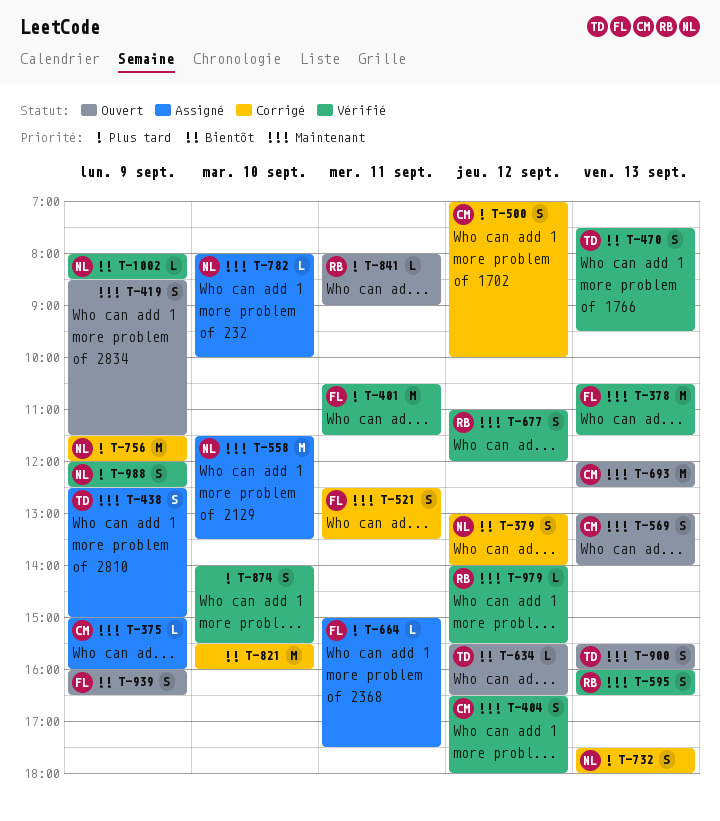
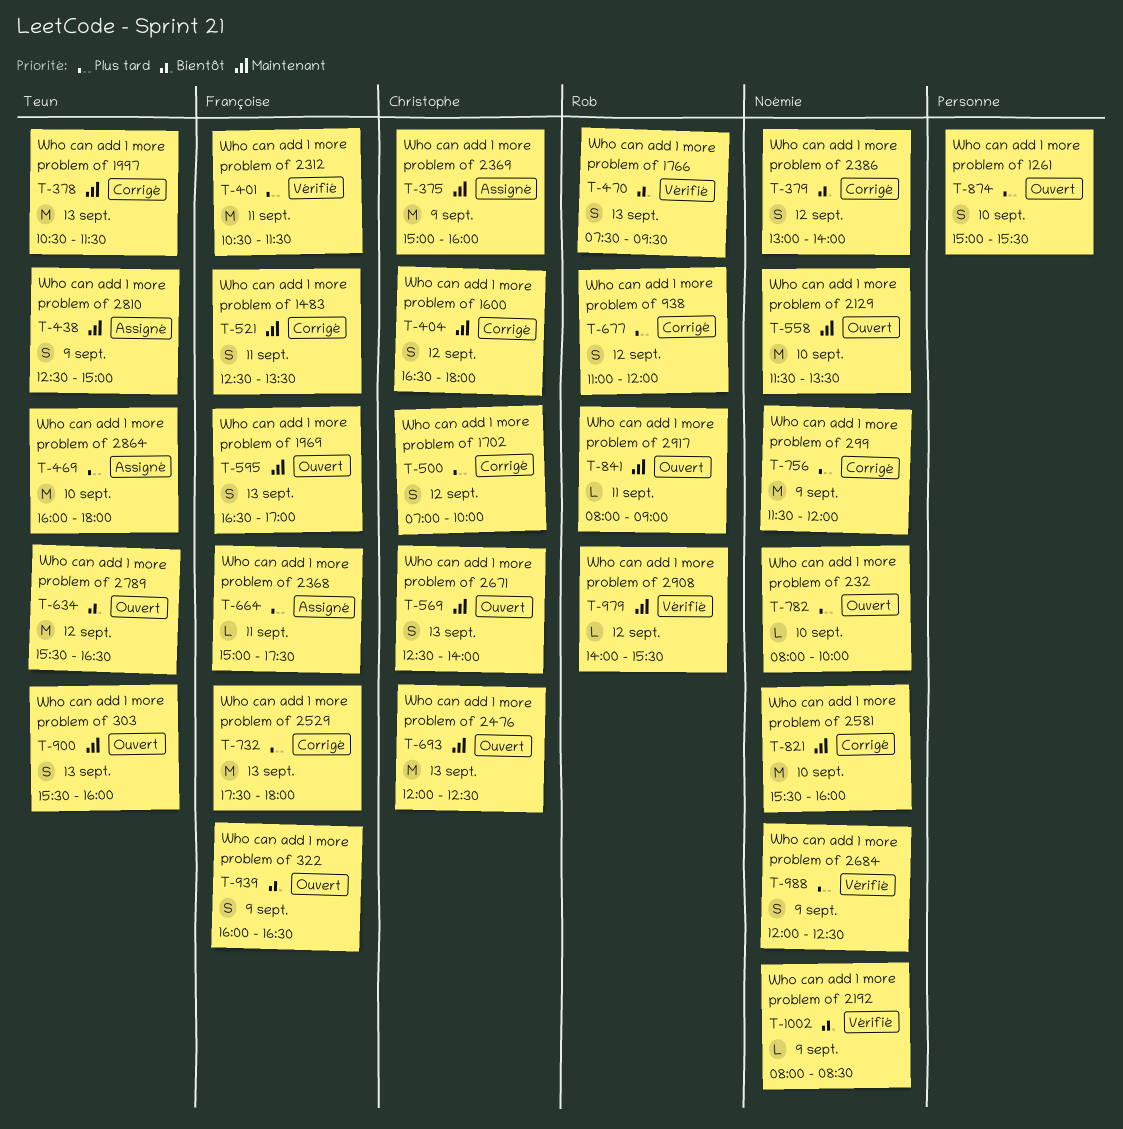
T-375, estimate: L -> M
T-378, status: Vérifié -> Corrigé
T-378, owner: Françoise -> Teun
T-404, status: Vérifié -> Corrigé
T-419: present -> none
T-469: none -> present
T-470, owner: Teun -> Rob
T-558, status: Assigné -> Ouvert
T-569, begins: 13:00 -> 12:30
T-595, status: Vérifié -> Ouvert
T-595, owner: Rob -> Françoise
T-595, begins: 16:00 -> 16:30
T-595, ends: 16:30 -> 17:00
T-634, estimate: L -> M
T-677, status: Vérifié -> Corrigé
T-677, priority: Maintenant -> Plus tard
T-732, owner: Noémie -> Françoise
T-732, estimate: S -> M
T-782, status: Assigné -> Ouvert
T-782, priority: Maintenant -> Plus tard
T-821, owner: none -> Noémie
T-821, priority: Bientôt -> Maintenant
T-841, priority: Plus tard -> Maintenant
T-874, status: Vérifié -> Ouvert
T-874, begins: 14:00 -> 15:00

